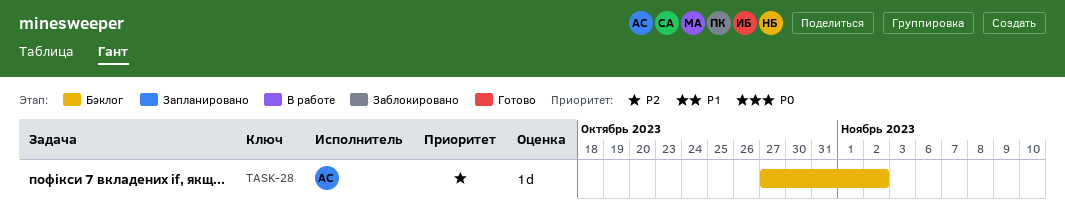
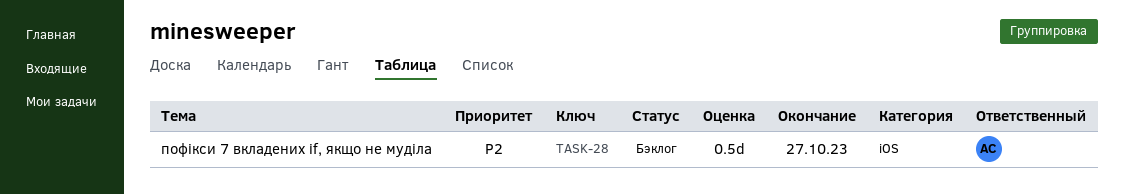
TASK-28, estimate: 1d -> 0.5d
TASK-28, due: Nov 2 -> Oct 27

